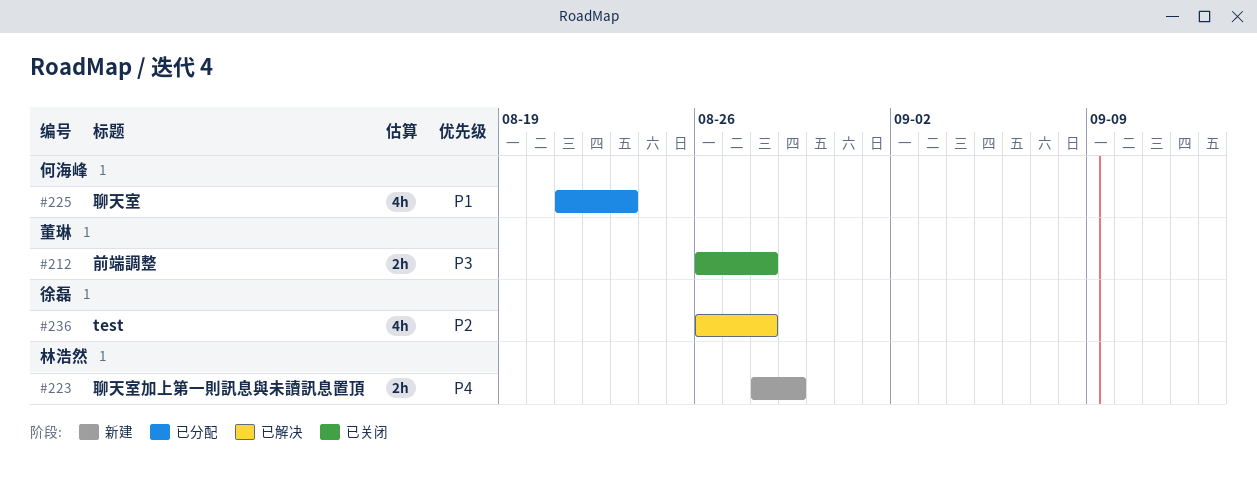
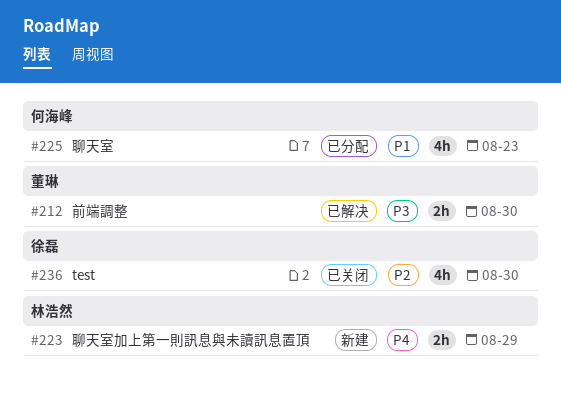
#212, status: 已关闭 -> 已解决
#212, due: Aug 28 -> Aug 30
#236, status: 已解决 -> 已关闭
#236, due: Aug 28 -> Aug 30

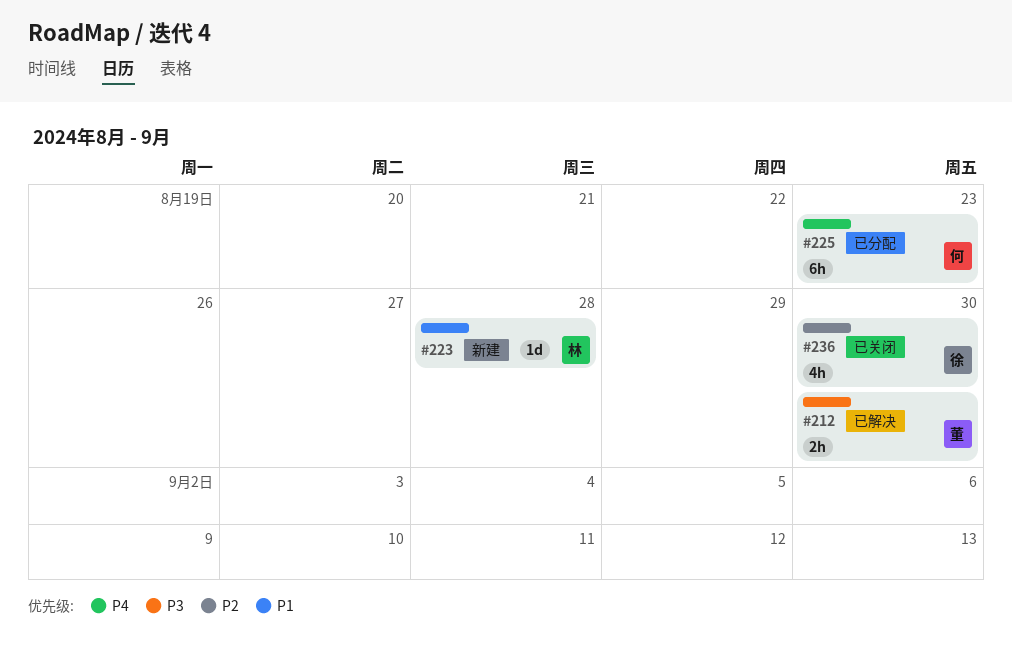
#223, priority: P4 -> P1
#223, estimate: 2h -> 1d
#223, due: Aug 29 -> Aug 28
#225, priority: P1 -> P4
#225, estimate: 4h -> 6h

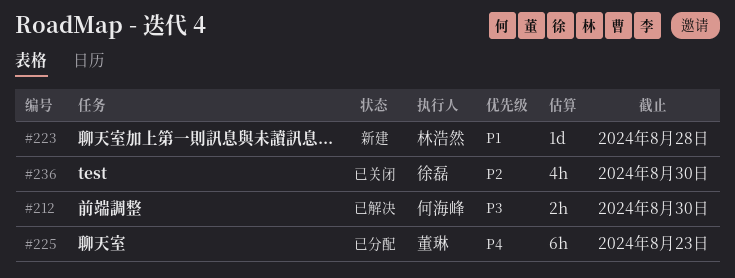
#212, owner: 董琳 -> 何海峰
#225, owner: 何海峰 -> 董琳

